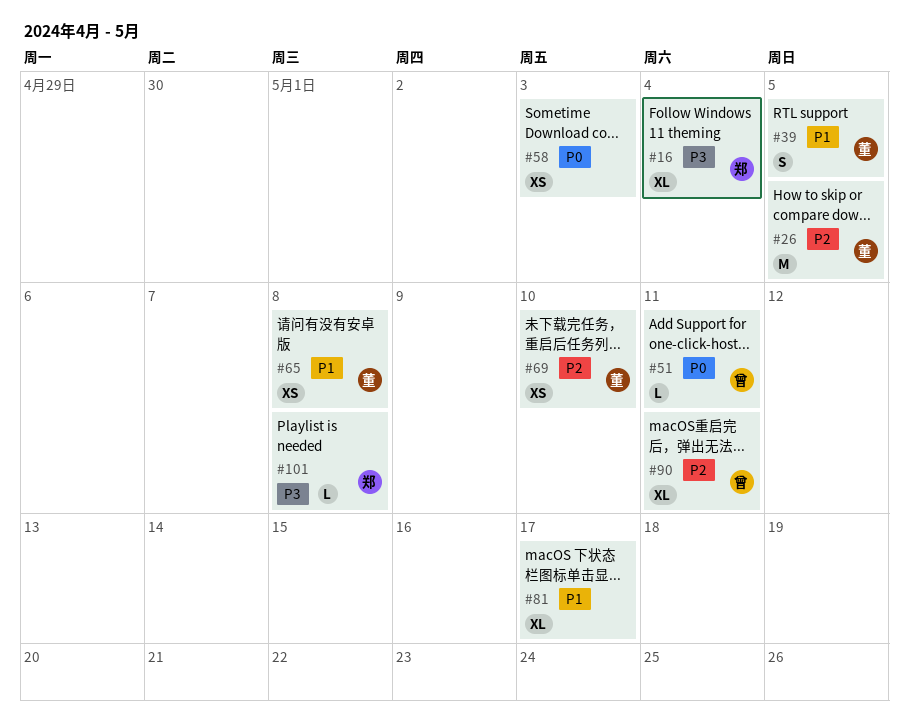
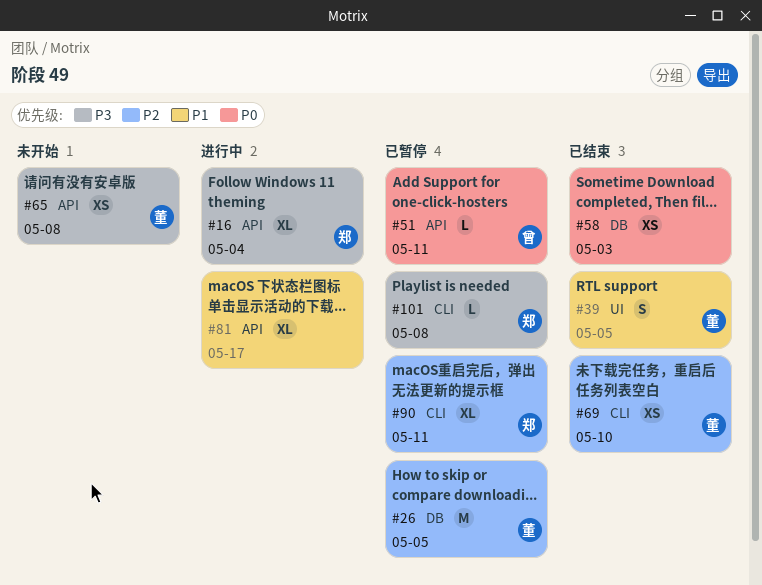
#65, priority: P1 -> P3
#90, owner: 曾 -> 郑

